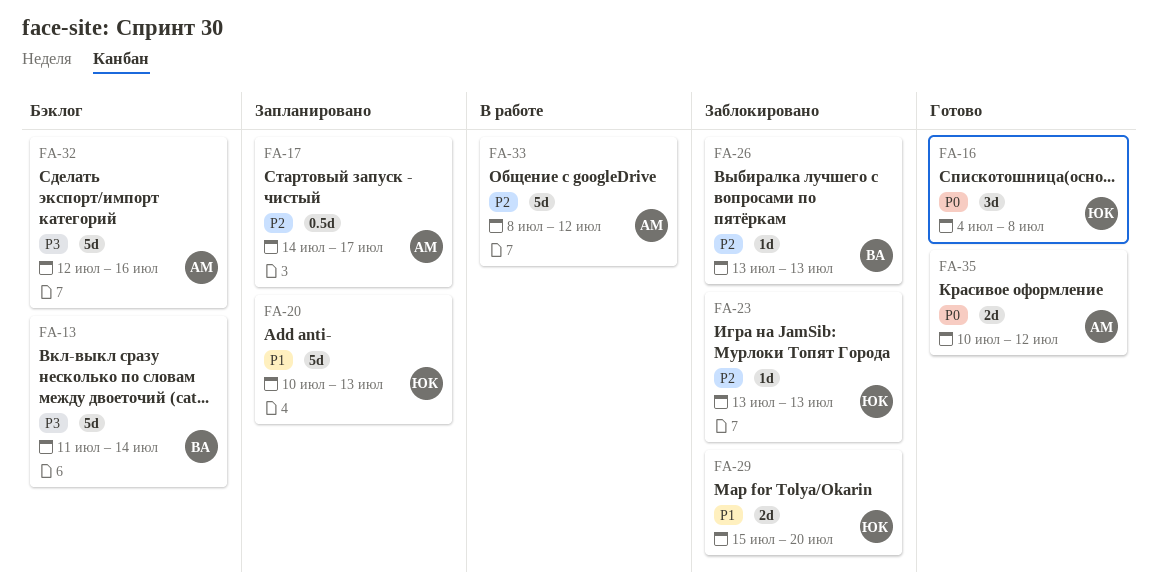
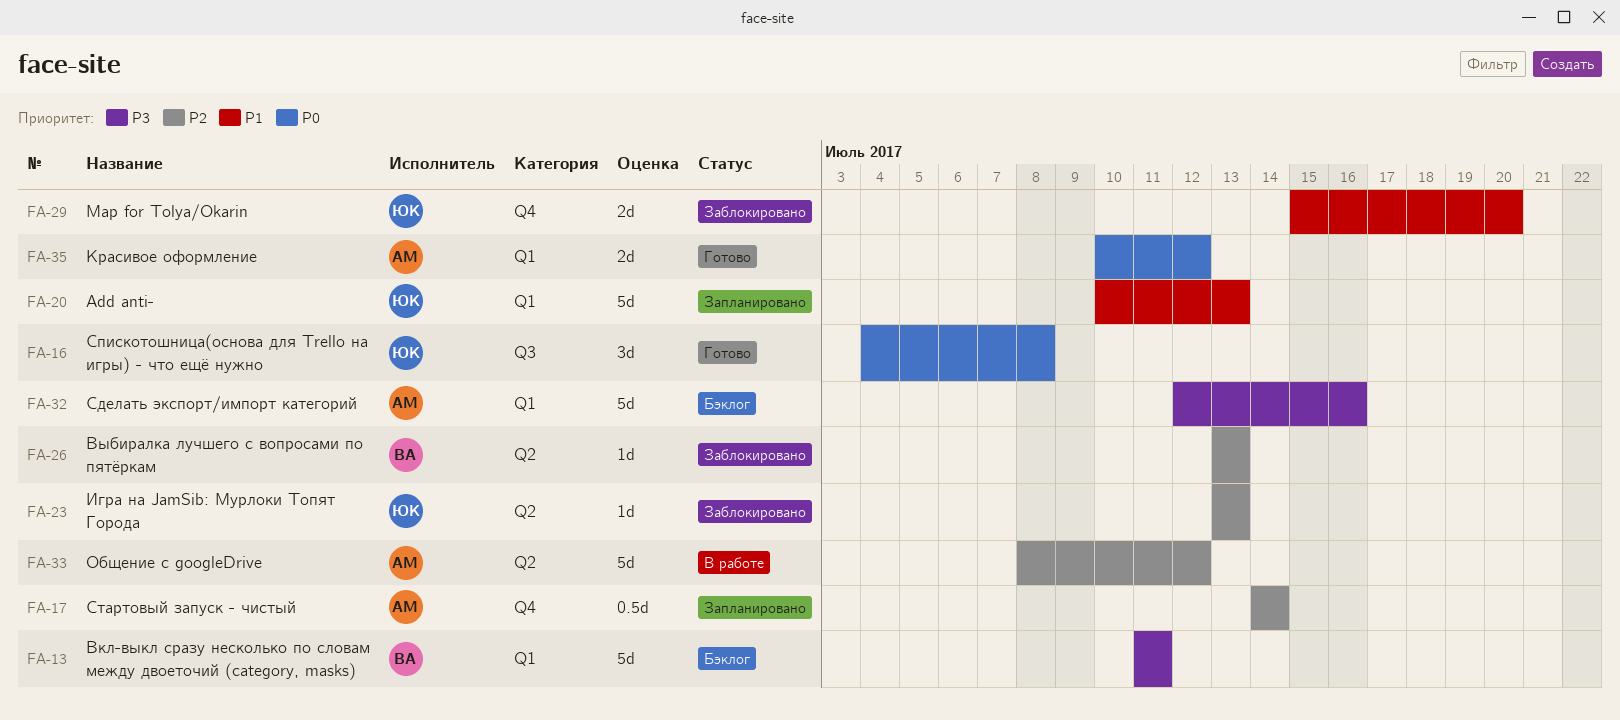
FA-13, due: Jul 14 -> Jul 11
FA-17, due: Jul 17 -> Jul 14

